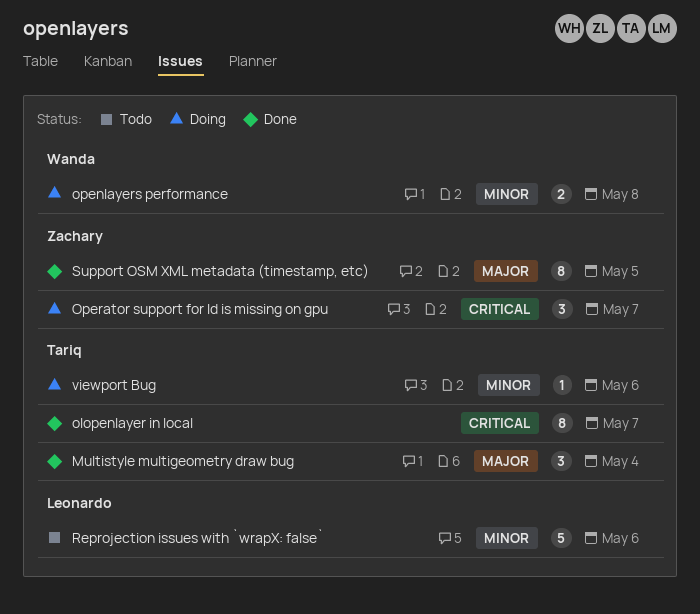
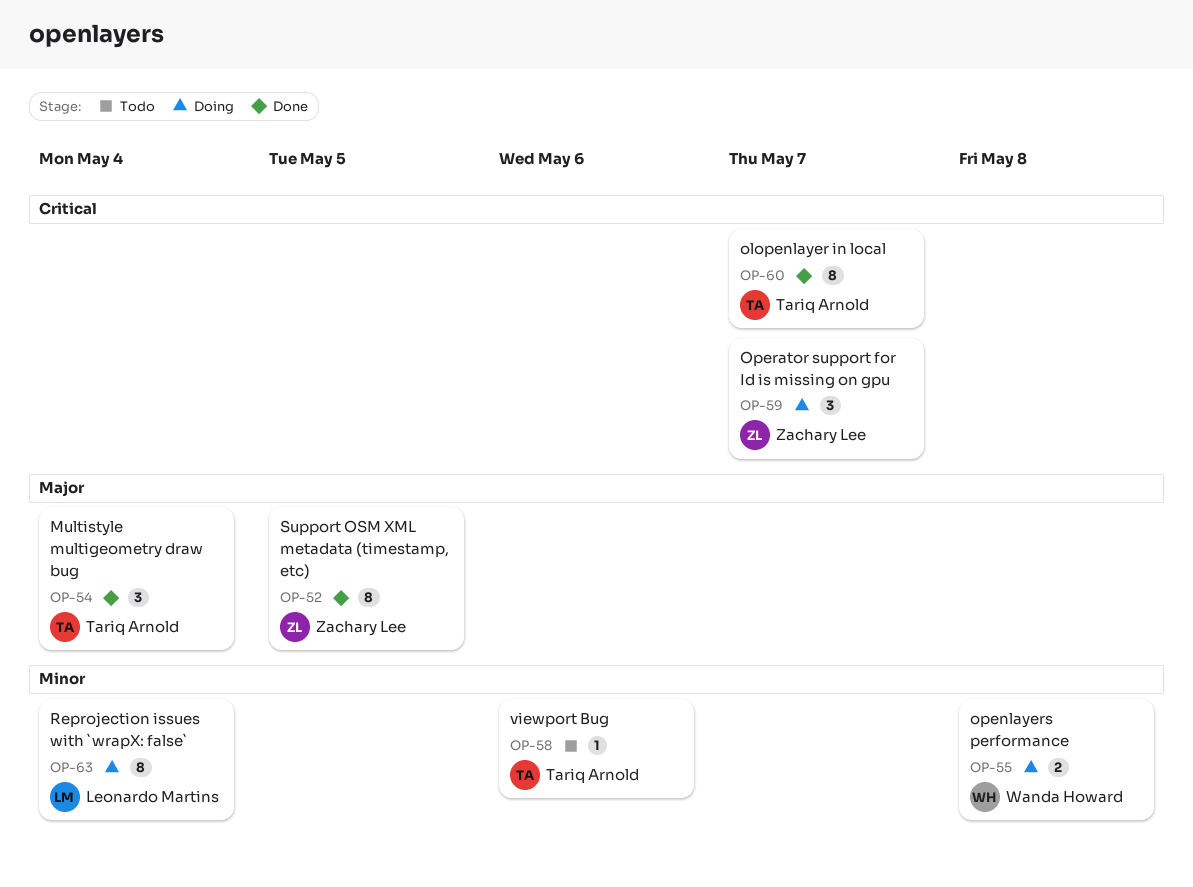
Reprojection issues with `wrapX: false`, status: Todo -> Doing
Reprojection issues with `wrapX: false`, estimate: 5 -> 8
Reprojection issues with `wrapX: false`, due: May 6 -> May 4
viewport Bug, status: Doing -> Todo

